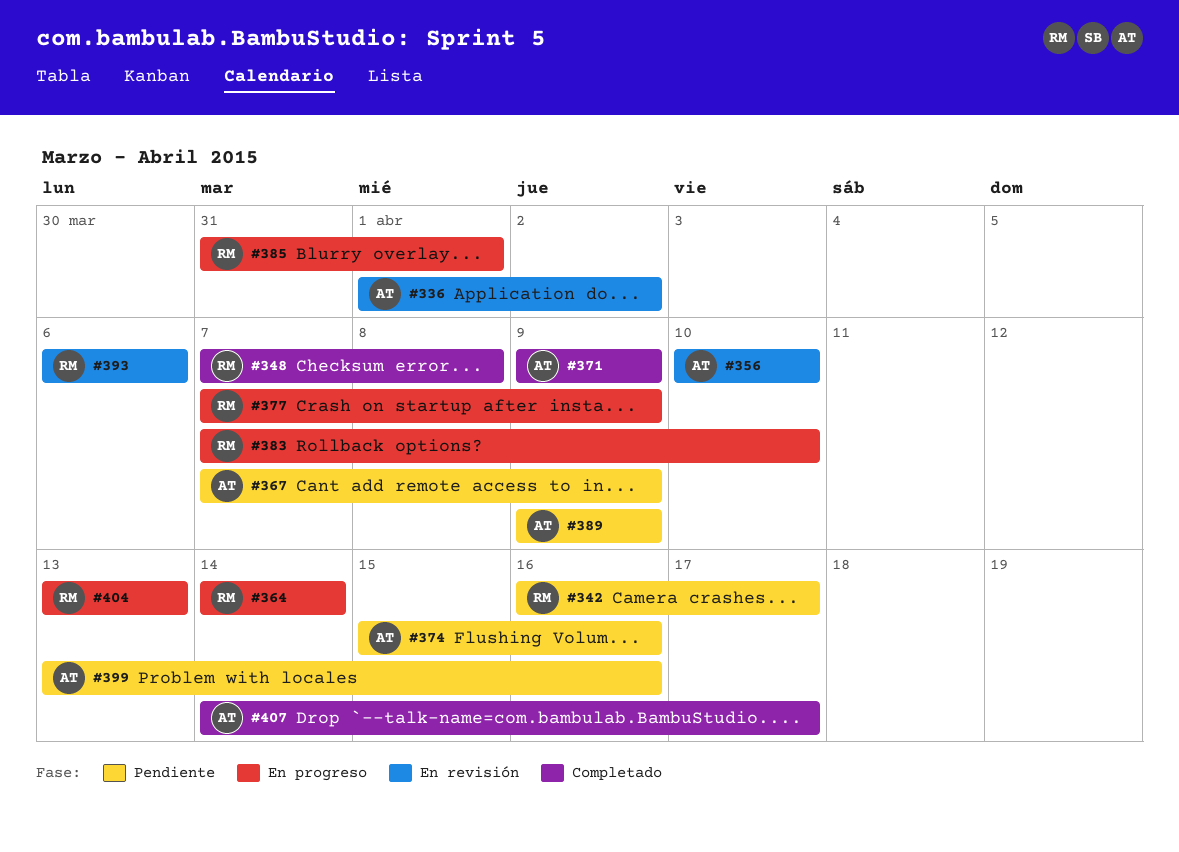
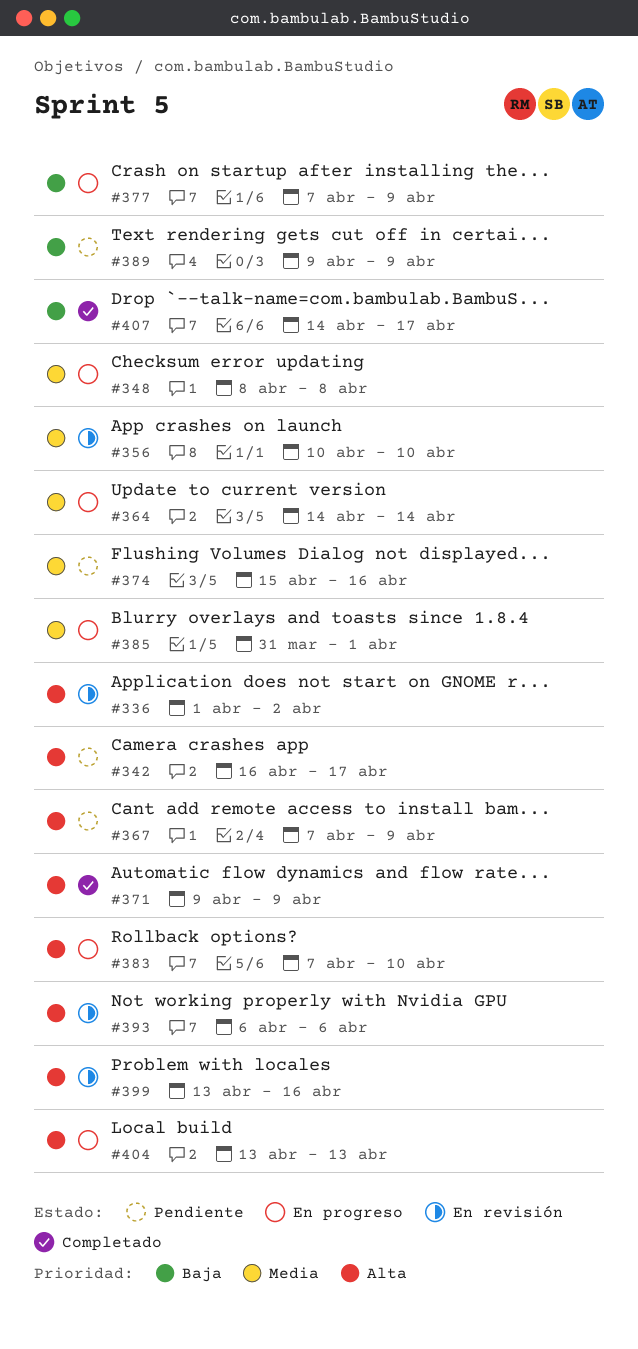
#348, status: Completado -> En progreso
#348, start: Apr 7 -> Apr 8
#399, status: Pendiente -> En revisión

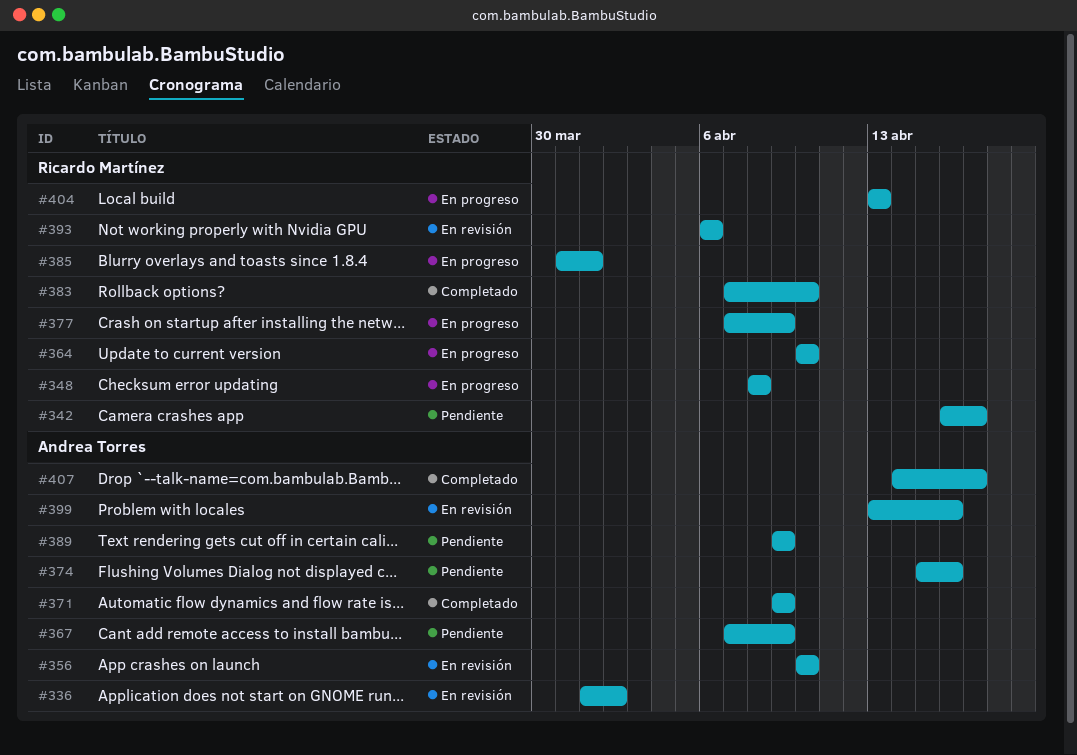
#364, start: Apr 14 -> Apr 10
#364, due: Apr 14 -> Apr 10
#383, status: En progreso -> Completado

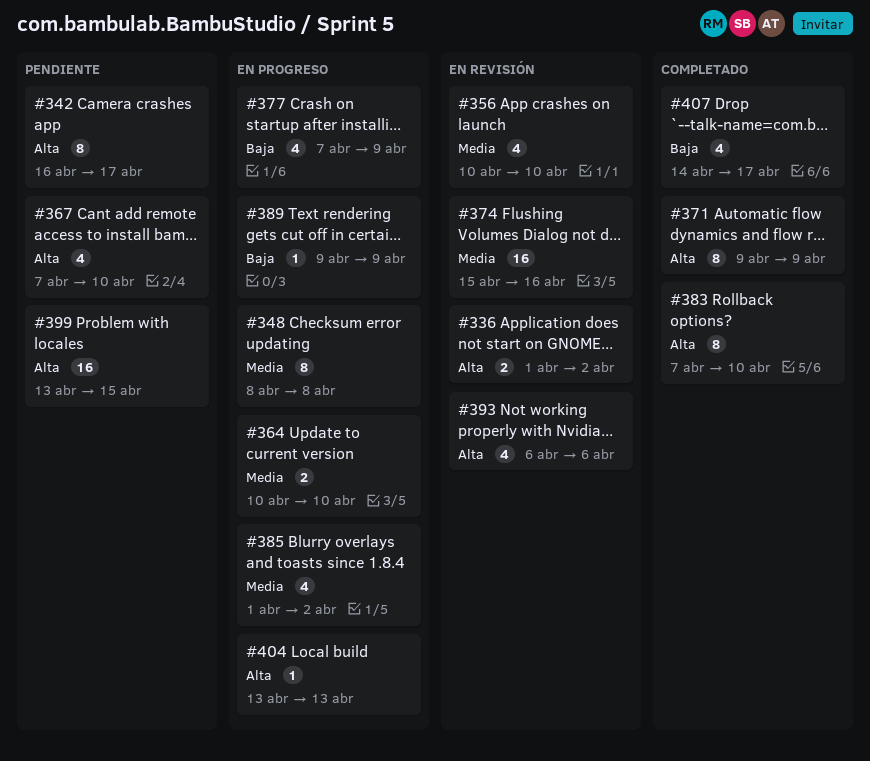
#367, due: Apr 9 -> Apr 10
#374, status: Pendiente -> En revisión
#385, start: Mar 31 -> Apr 1
#385, due: Apr 1 -> Apr 2
#389, status: Pendiente -> En progreso
#399, status: En revisión -> Pendiente
#399, due: Apr 16 -> Apr 15

